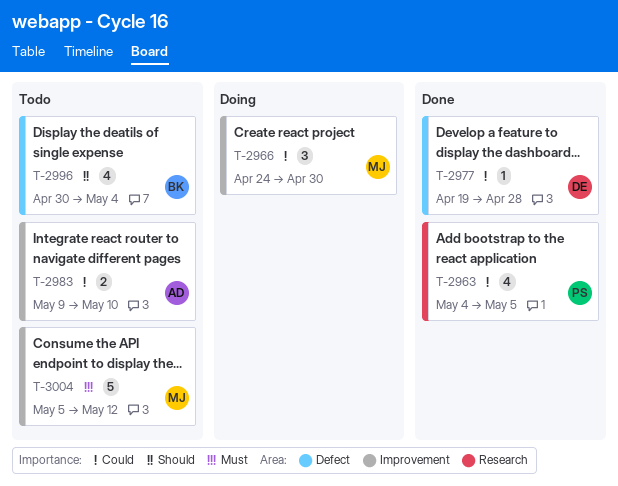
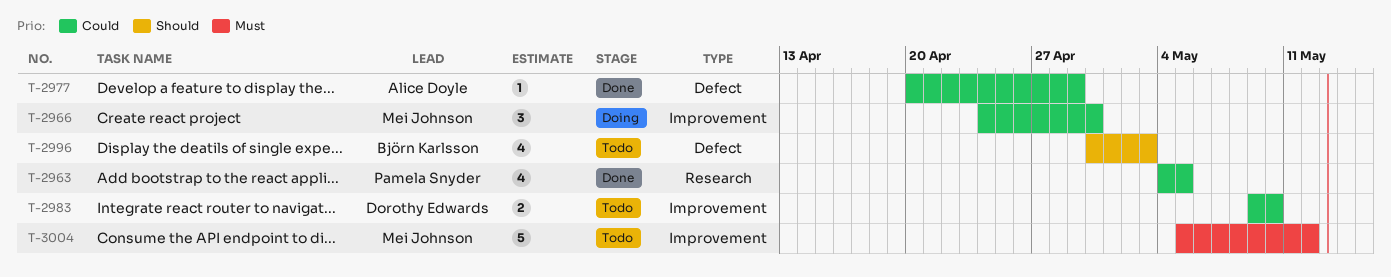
T-2977, owner: Dorothy Edwards -> Alice Doyle
T-2977, start: Apr 19 -> Apr 20
T-2977, due: Apr 28 -> Apr 29
T-2983, owner: Alice Doyle -> Dorothy Edwards
T-2996, due: May 4 -> May 3

